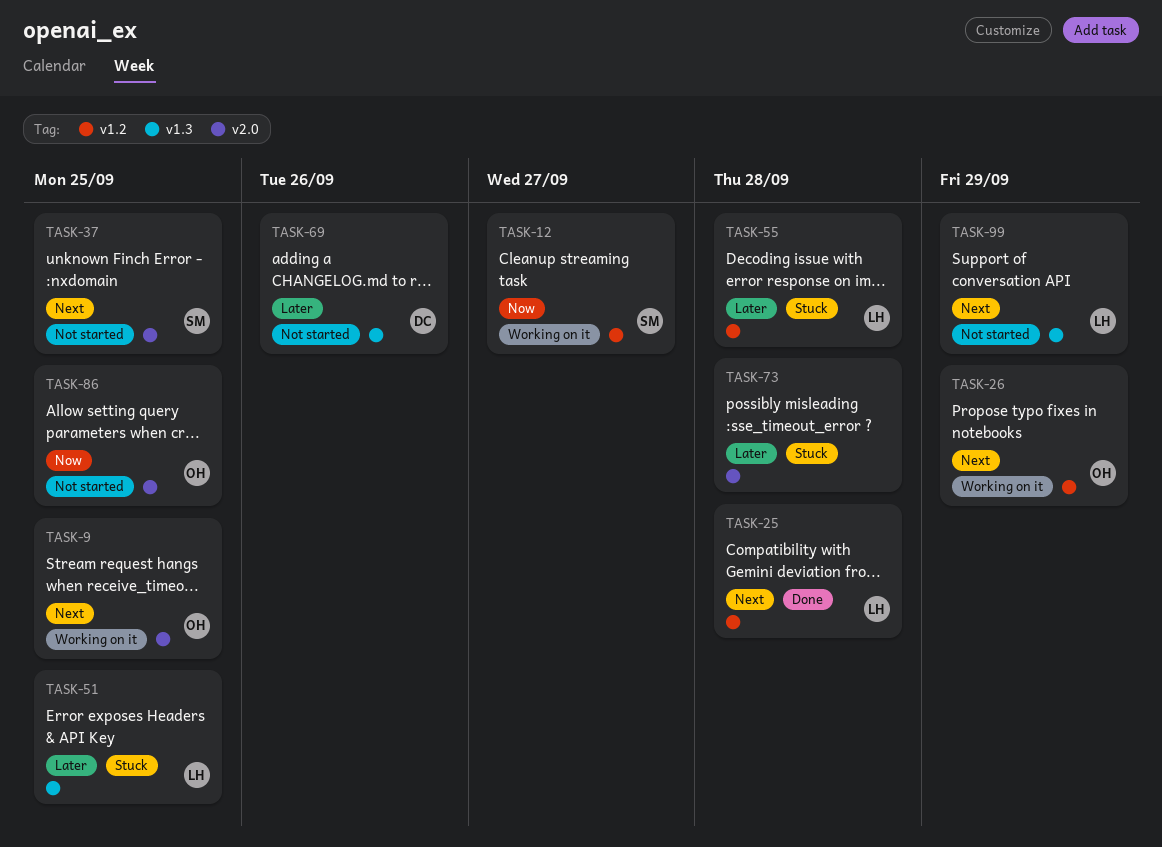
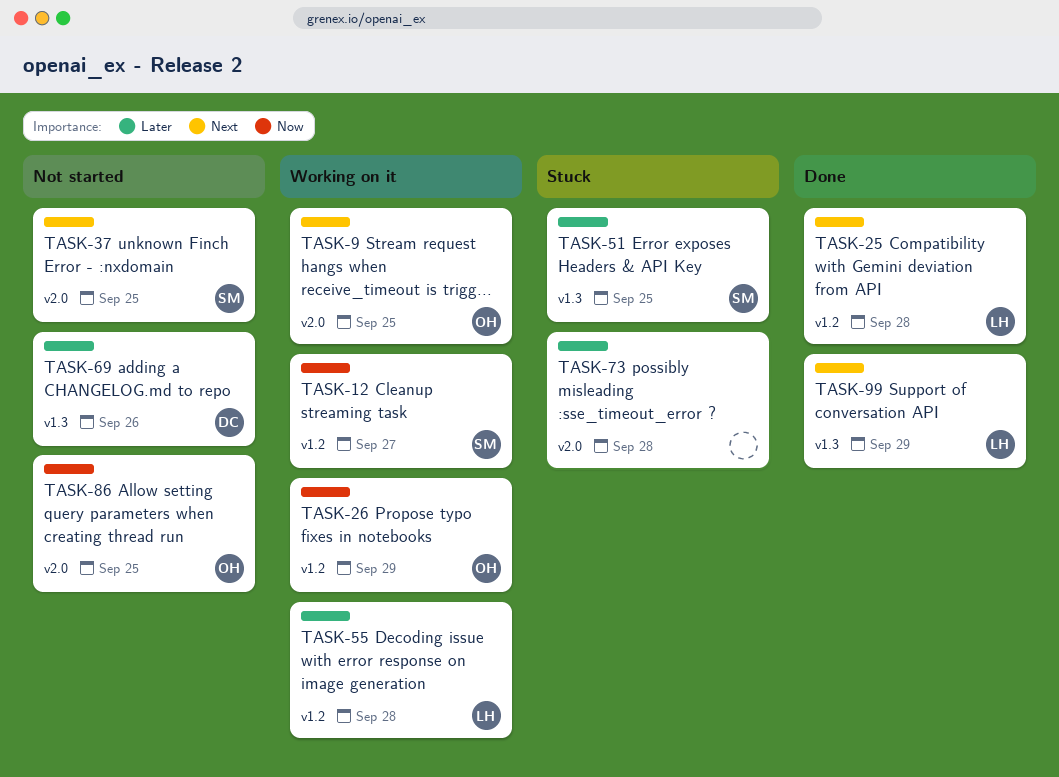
TASK-26, priority: Next -> Now
TASK-51, owner: LH -> SM
TASK-55, status: Stuck -> Working on it
TASK-99, status: Not started -> Done

